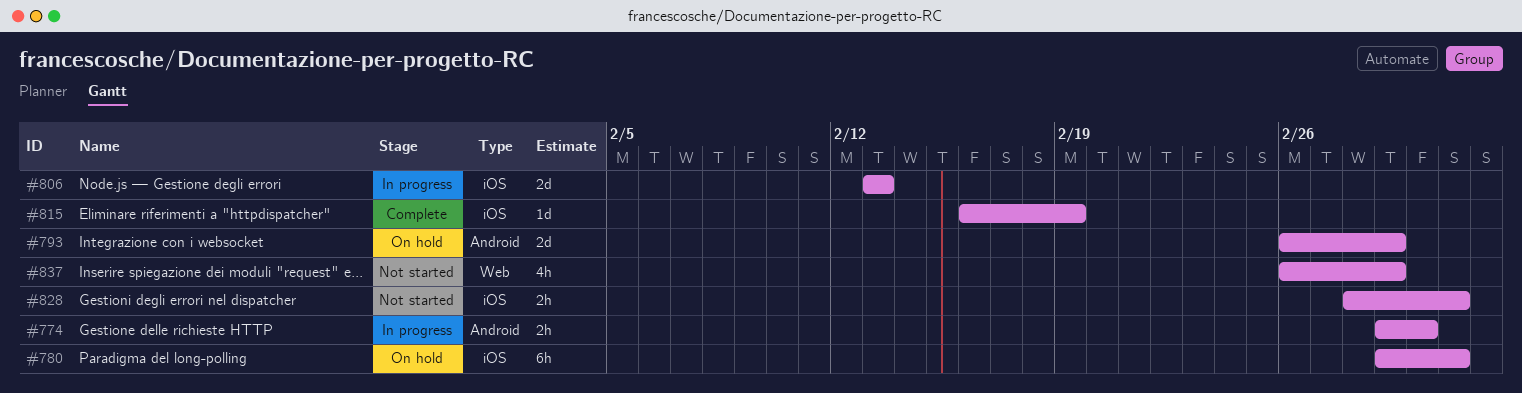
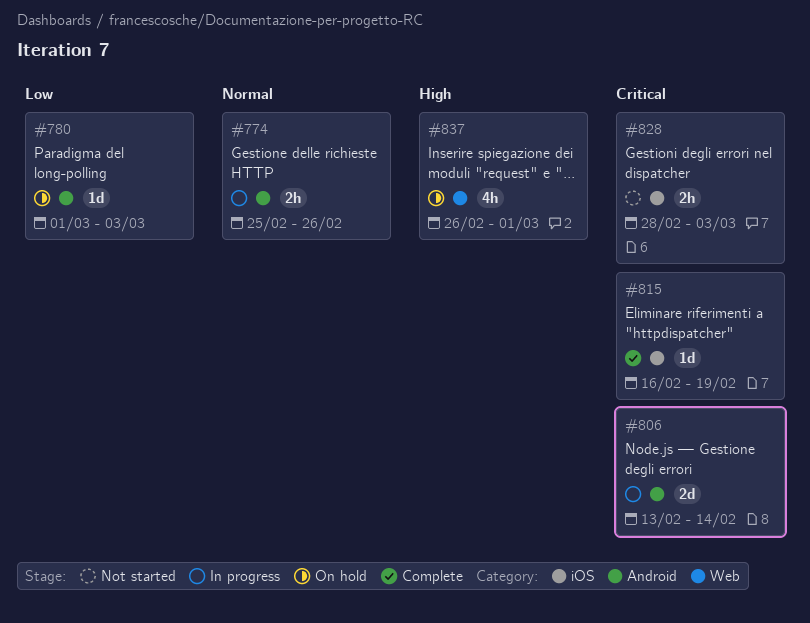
#774, start: Mar 1 -> Feb 25
#774, due: Mar 2 -> Feb 26
#780, label: iOS -> Android
#780, estimate: 6h -> 1d
#793: present -> none
#806, label: iOS -> Android
#806, due: Feb 13 -> Feb 14
#837, status: Not started -> On hold

